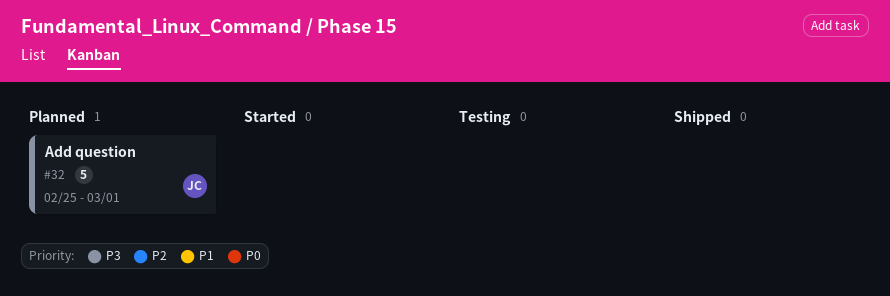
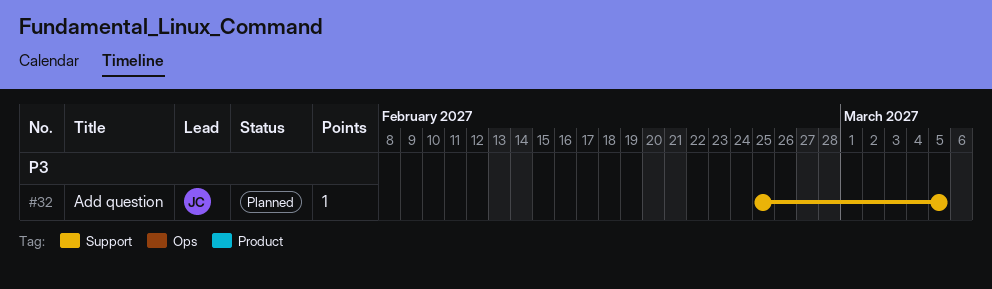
#32, estimate: 5 -> 1
#32, due: Mar 1 -> Mar 5

